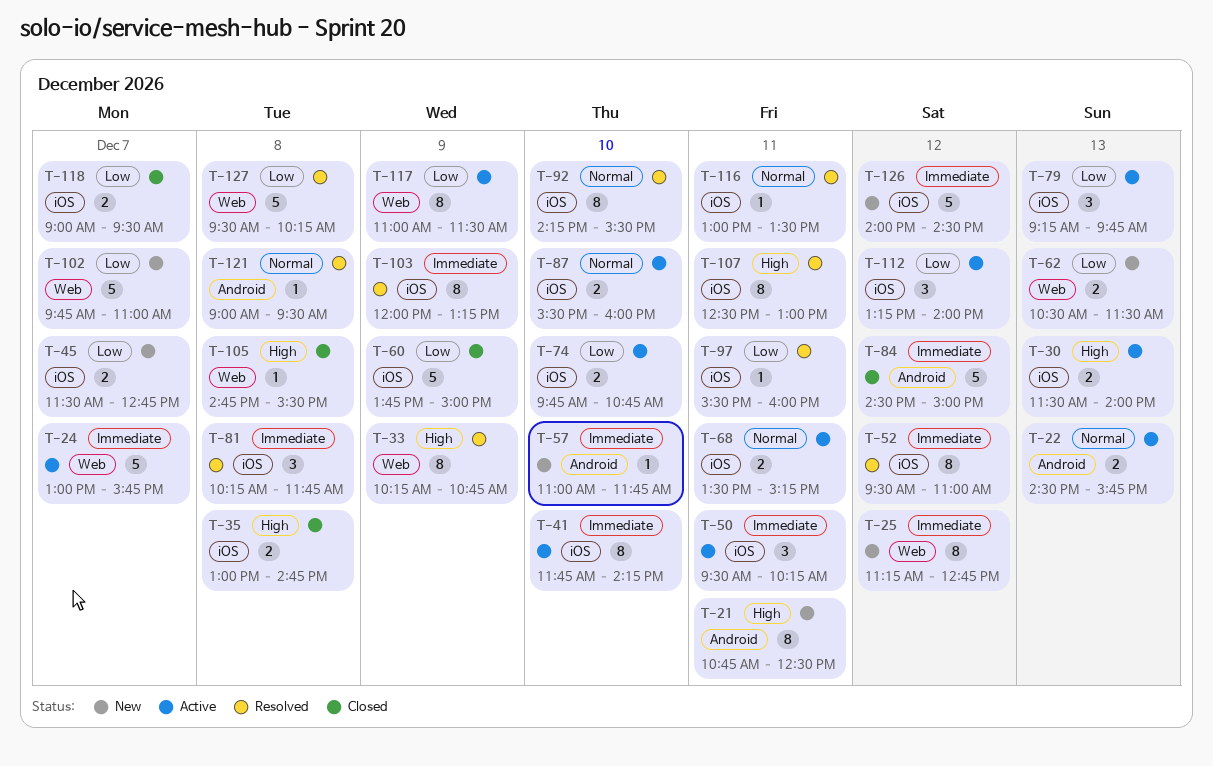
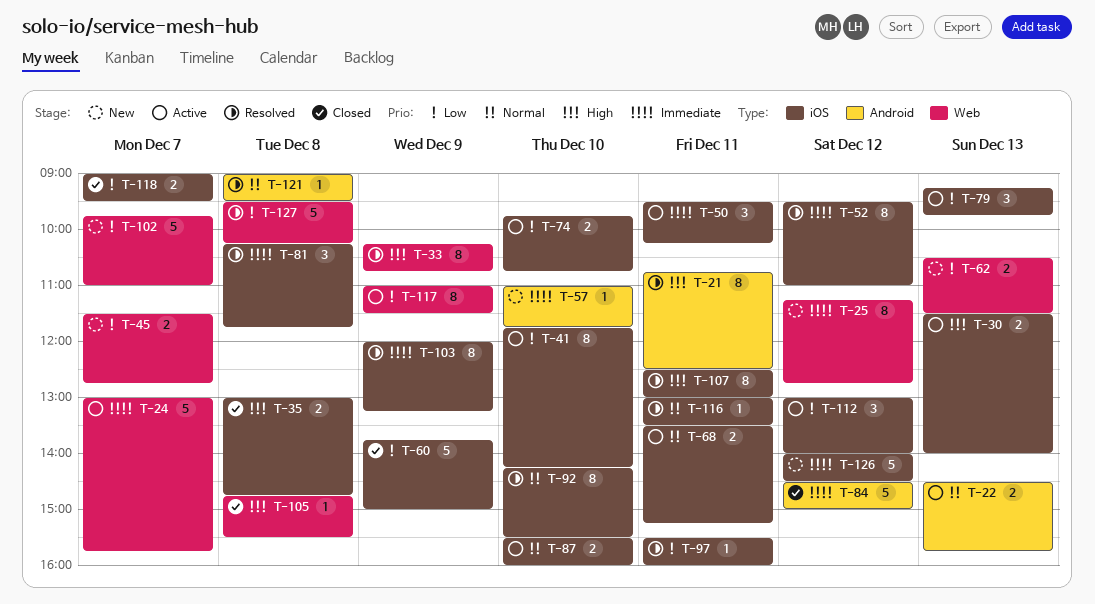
T-21, status: New -> Resolved
T-41, priority: Immediate -> Low
T-45, label: iOS -> Web
T-112, begins: 13:15 -> 13:00

